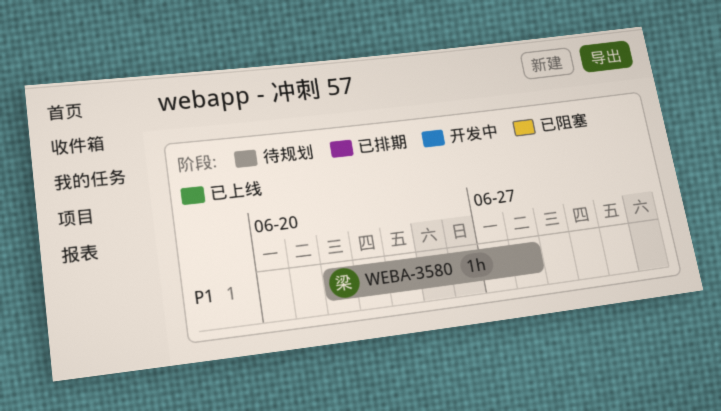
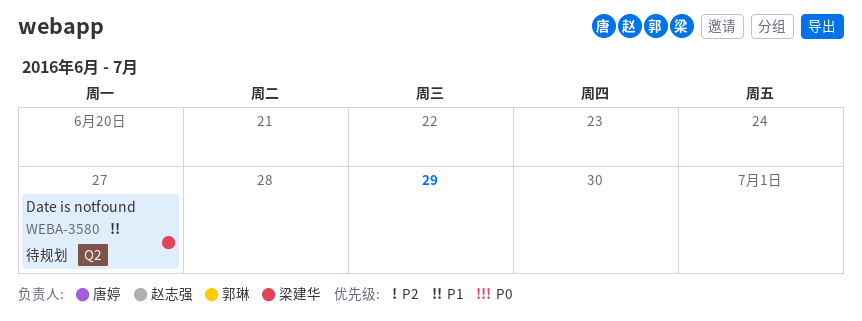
WEBA-3580, due: Jun 28 -> Jun 27

